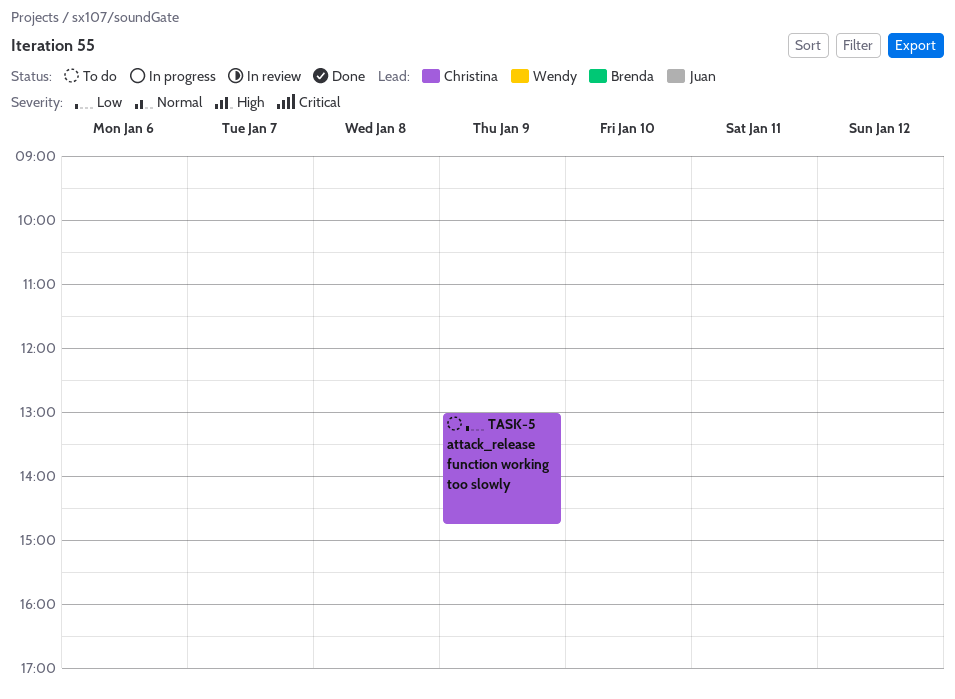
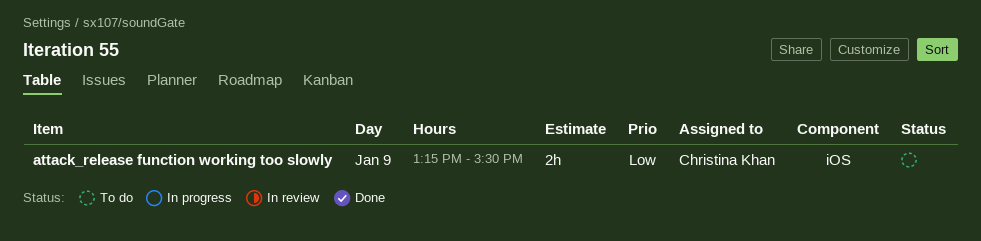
attack_release function working too slowly, begins: 13:00 -> 13:15
attack_release function working too slowly, ends: 14:45 -> 15:30

